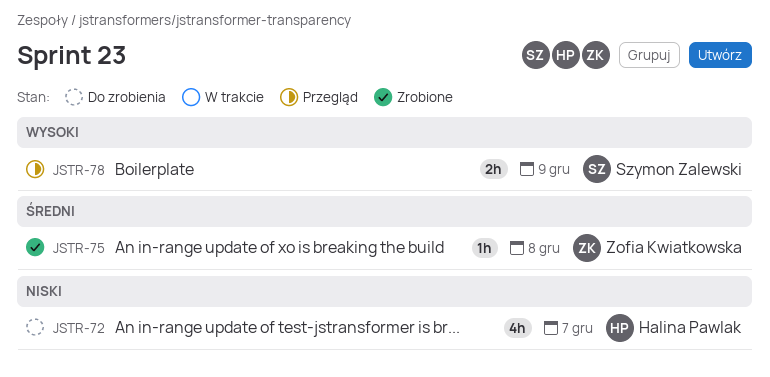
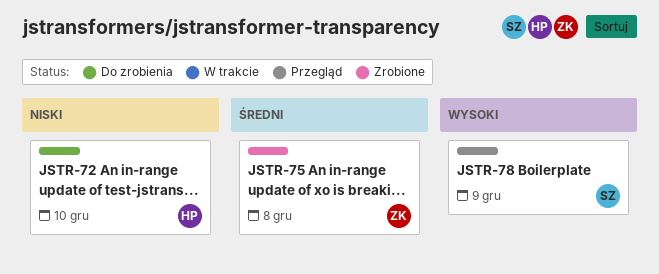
JSTR-72, due: Dec 7 -> Dec 10

